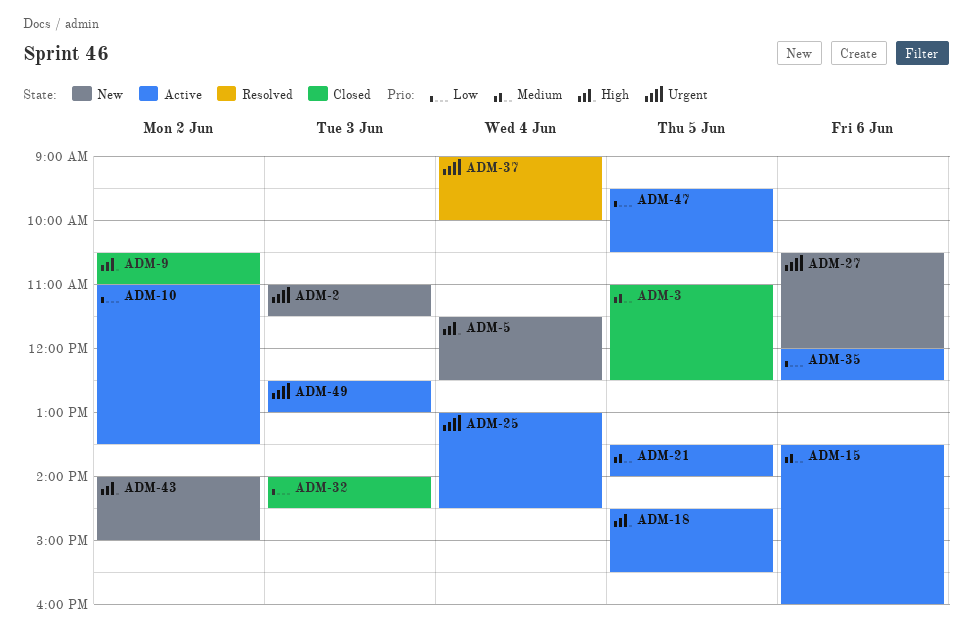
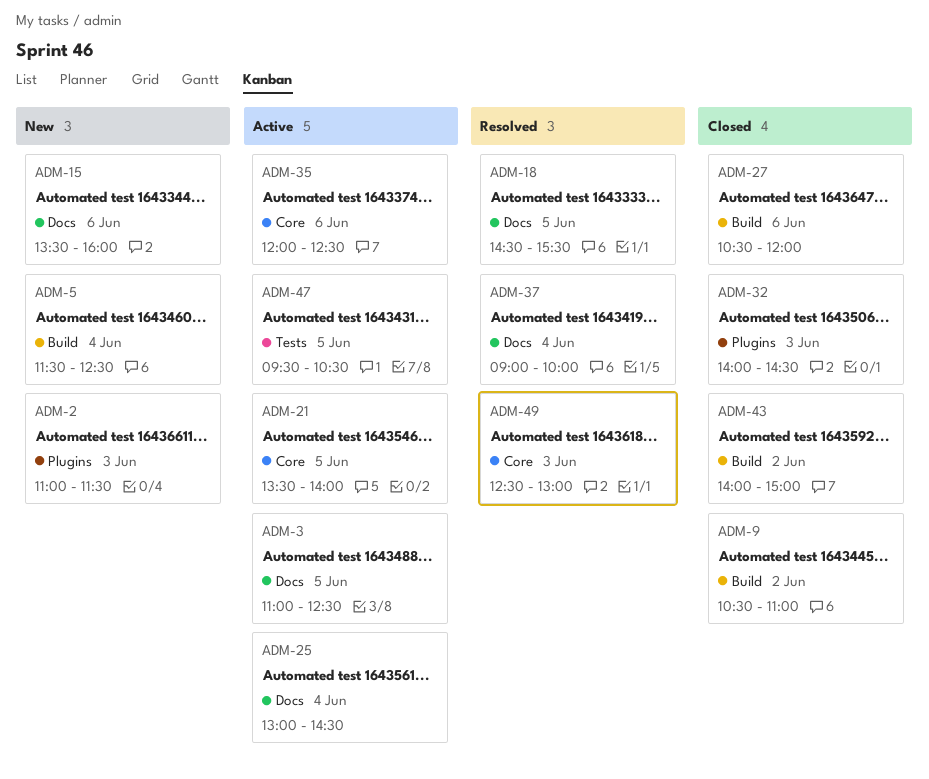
ADM-3, status: Closed -> Active
ADM-10: present -> none
ADM-15, status: Active -> New
ADM-18, status: Active -> Resolved
ADM-27, status: New -> Closed
ADM-43, status: New -> Closed
ADM-49, status: Active -> Resolved

